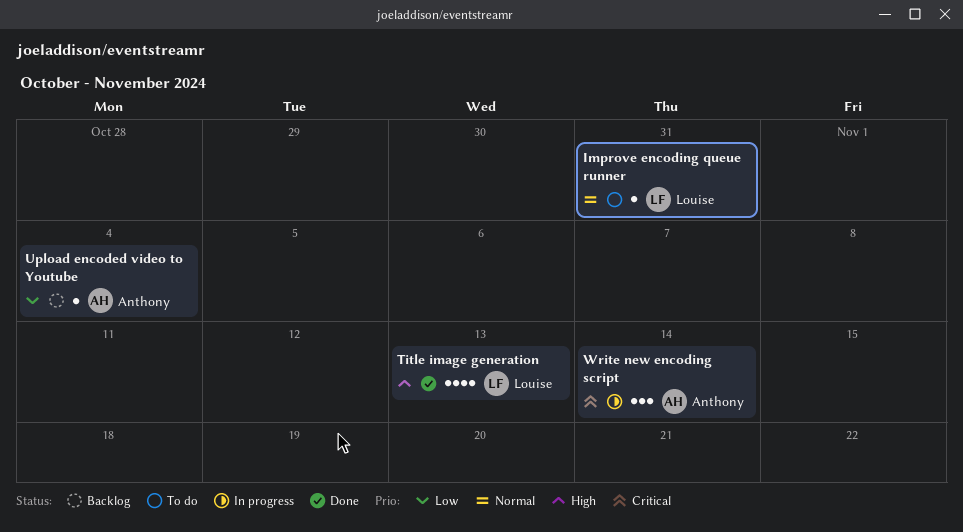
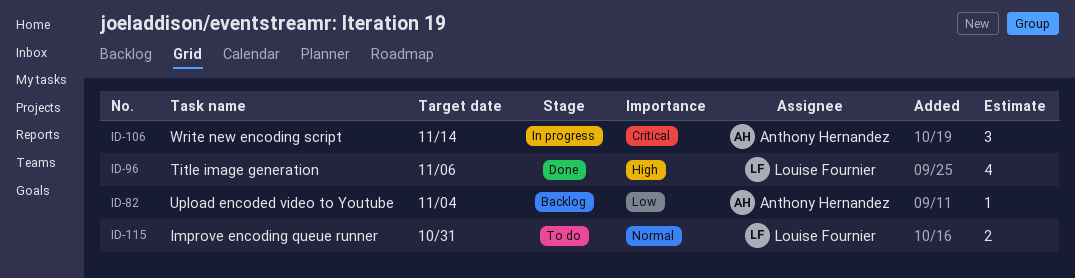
Improve encoding queue runner, estimate: 1 -> 2
Title image generation, due: Nov 13 -> Nov 6

